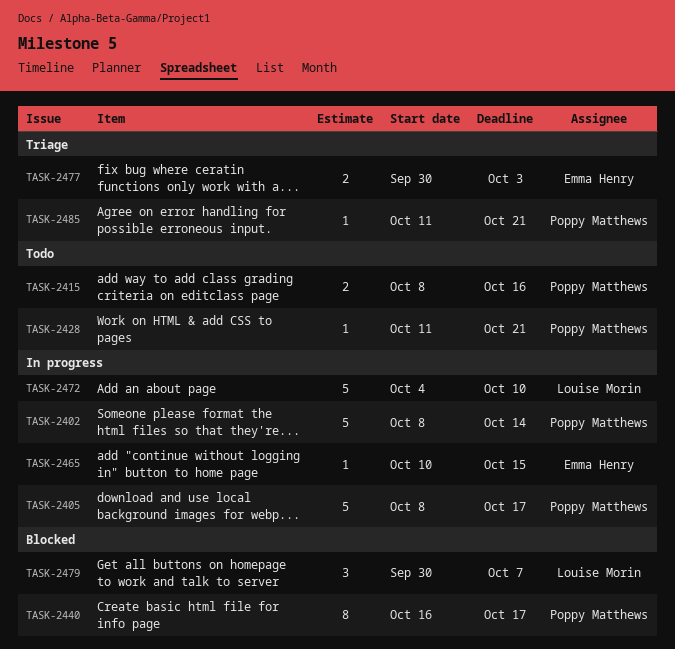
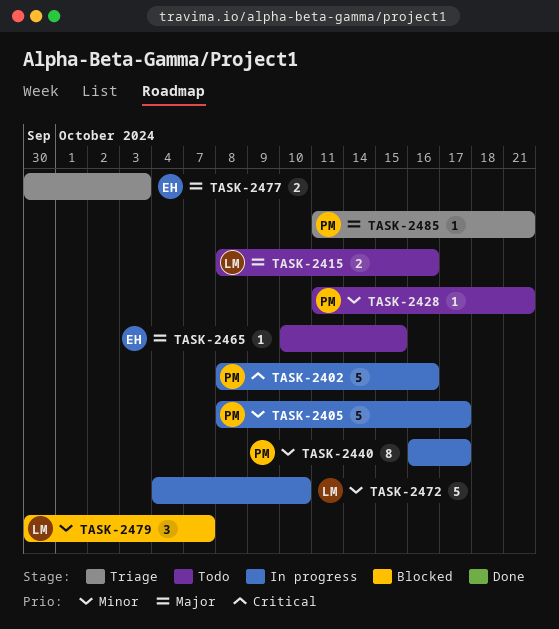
TASK-2402, due: Oct 14 -> Oct 16
TASK-2415, owner: Poppy Matthews -> Louise Morin
TASK-2440, status: Blocked -> In progress
TASK-2465, status: In progress -> Todo

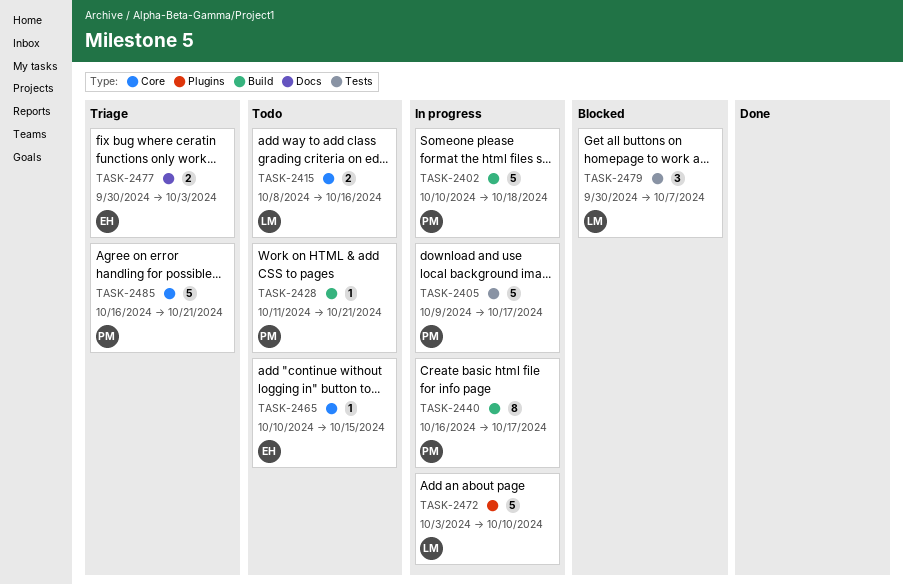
TASK-2402, start: Oct 8 -> Oct 10
TASK-2402, due: Oct 16 -> Oct 18
TASK-2405, start: Oct 8 -> Oct 9
TASK-2472, start: Oct 4 -> Oct 3
TASK-2485, estimate: 1 -> 5
TASK-2485, start: Oct 11 -> Oct 16

